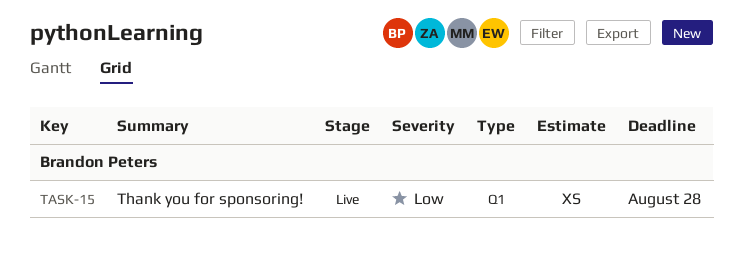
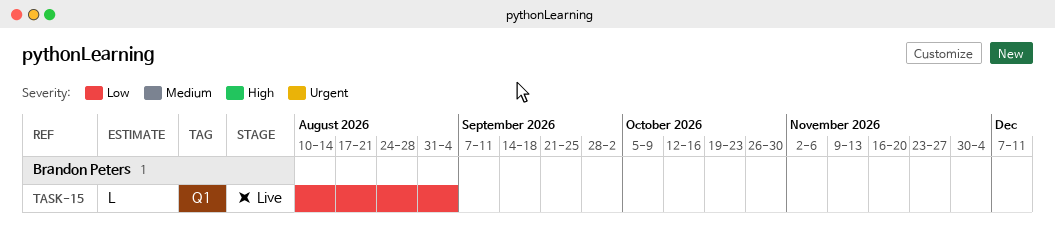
TASK-15, estimate: XS -> L
TASK-15, due: Aug 28 -> Sep 4

